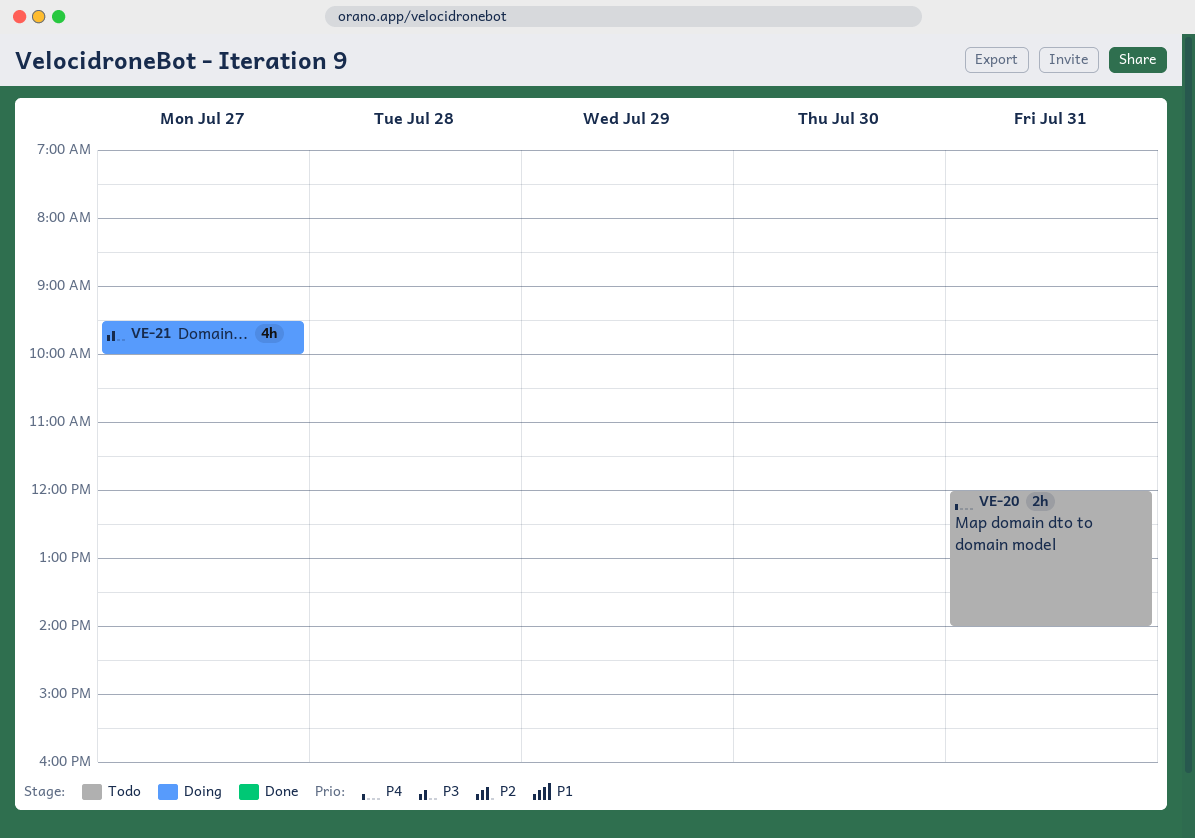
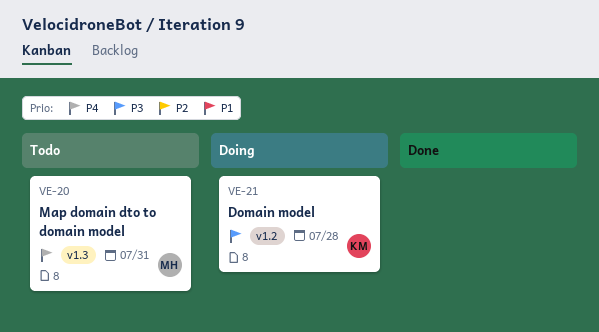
VE-21, day: Jul 27 -> Jul 28

